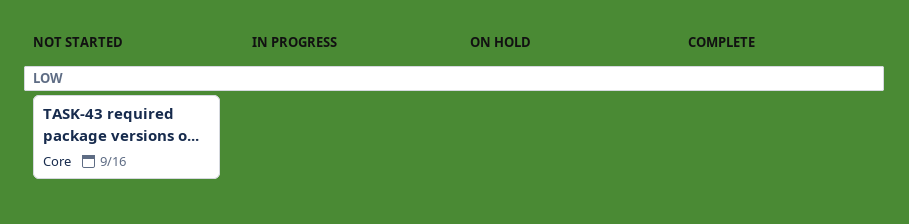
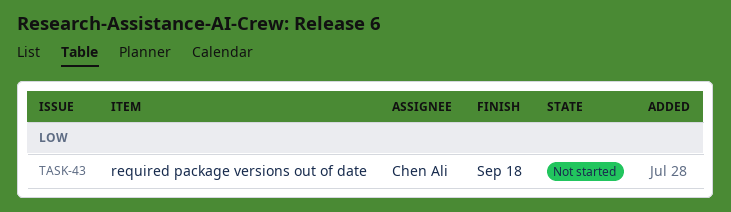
TASK-43, due: Sep 16 -> Sep 18

